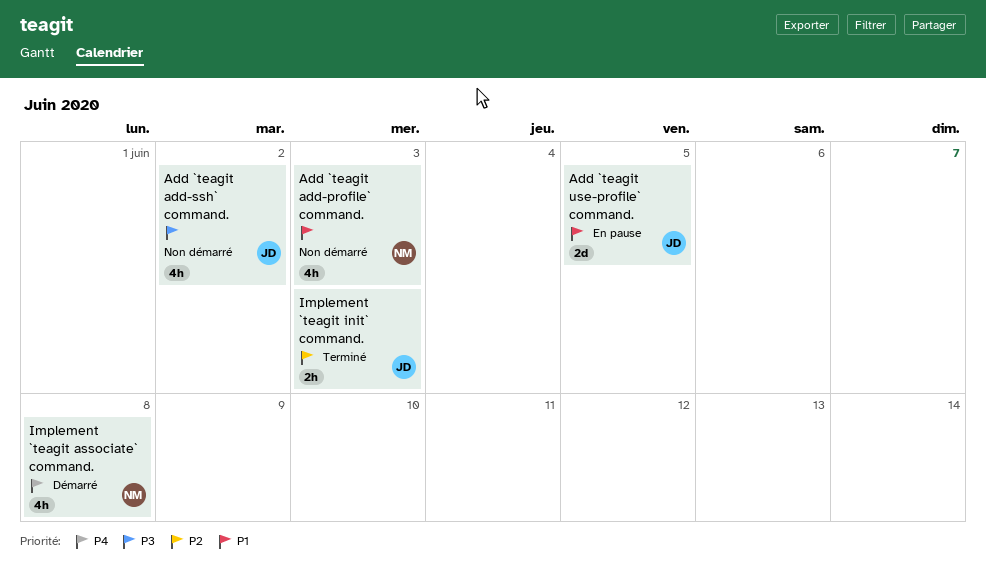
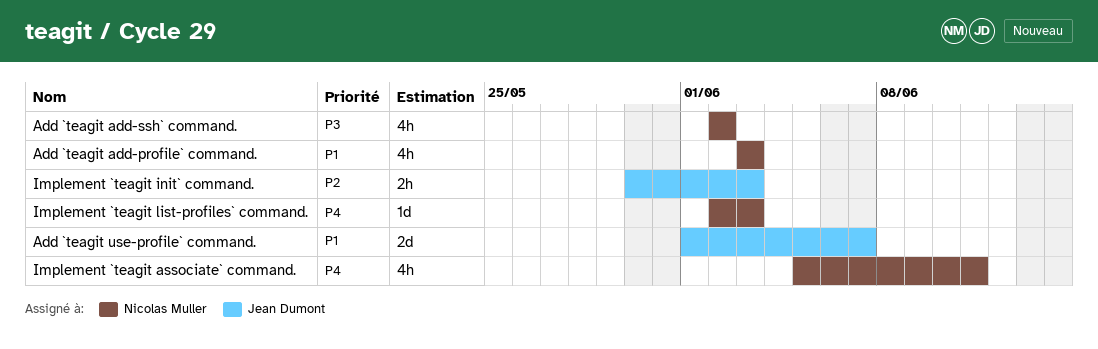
Add `teagit add-ssh` command., owner: Jean Dumont -> Nicolas Muller
Add `teagit use-profile` command., due: Jun 5 -> Jun 7
Implement `teagit associate` command., due: Jun 8 -> Jun 11
Implement `teagit list-profiles` command.: none -> present

